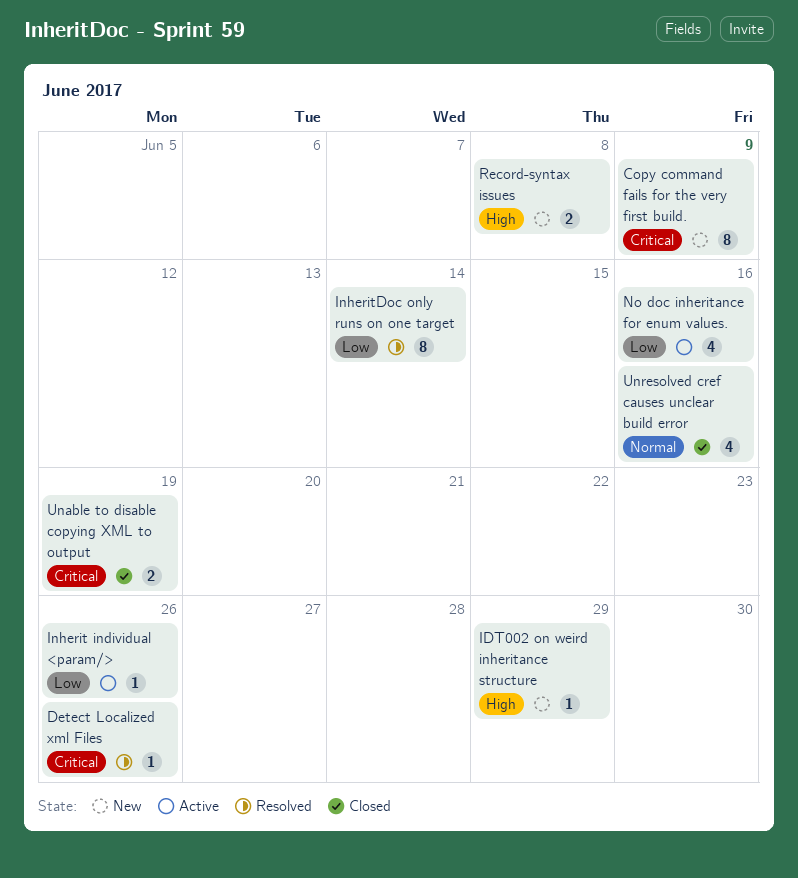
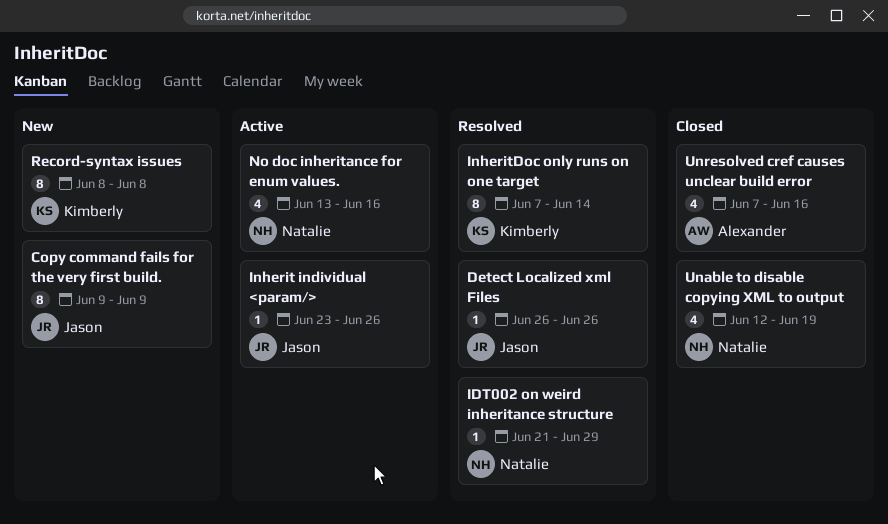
IDT002 on weird inheritance structure, status: New -> Resolved
Record-syntax issues, estimate: 2 -> 8
Unable to disable copying XML to output, estimate: 2 -> 4

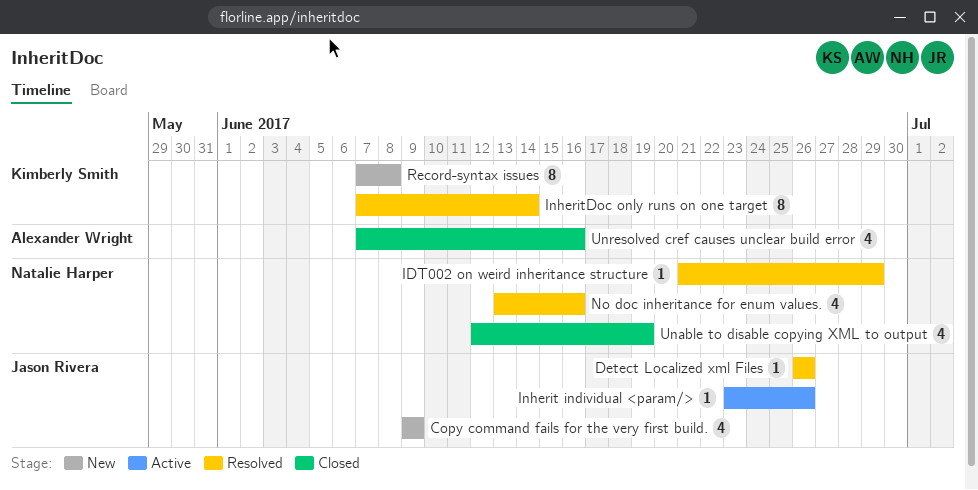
Copy command fails for the very first build., estimate: 8 -> 4
No doc inheritance for enum values., status: Active -> Resolved
Record-syntax issues, start: Jun 8 -> Jun 7

